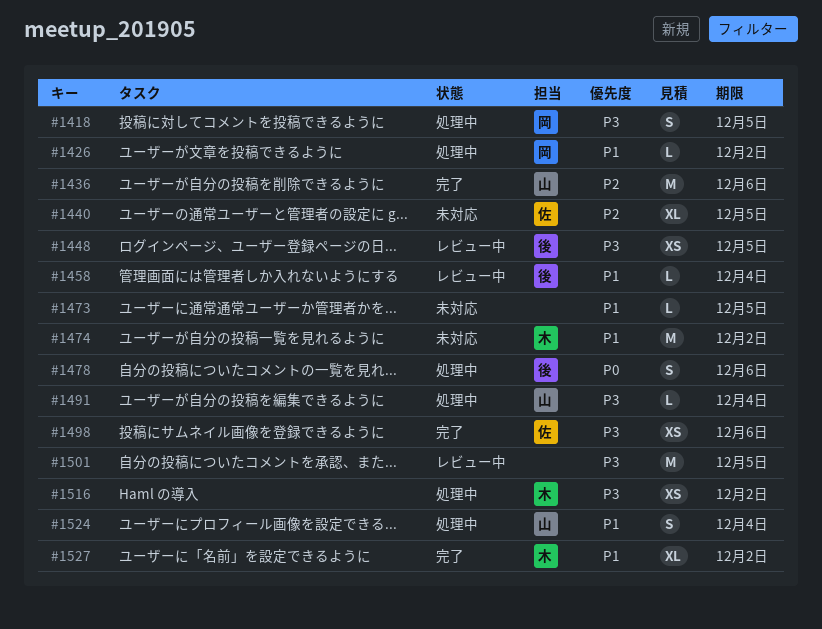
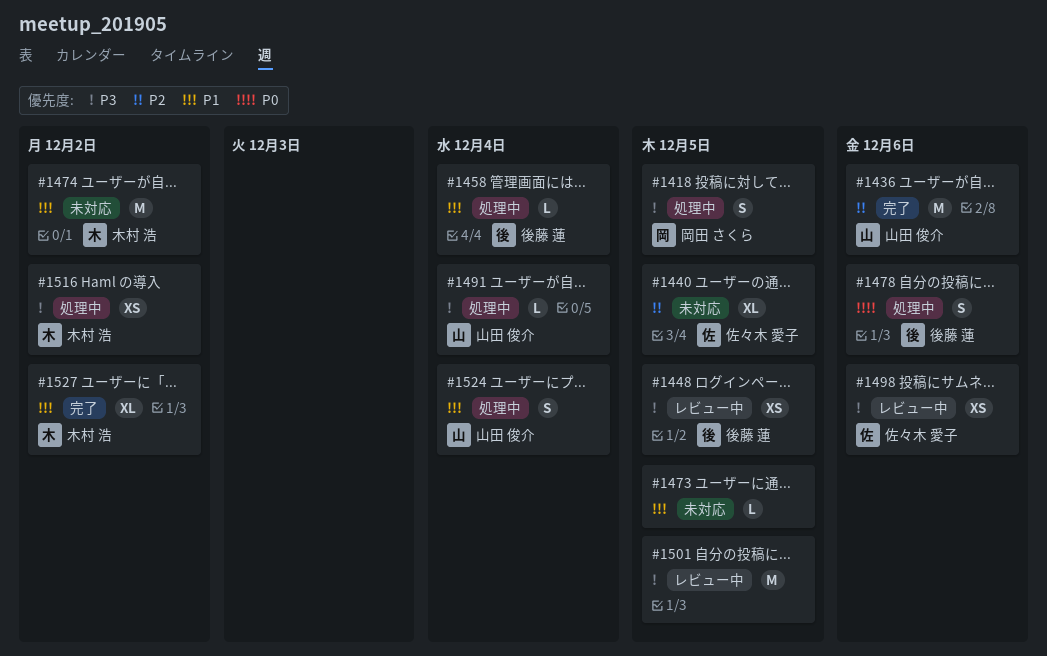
#1426: present -> none
#1458, status: レビュー中 -> 処理中
#1498, status: 完了 -> レビュー中

